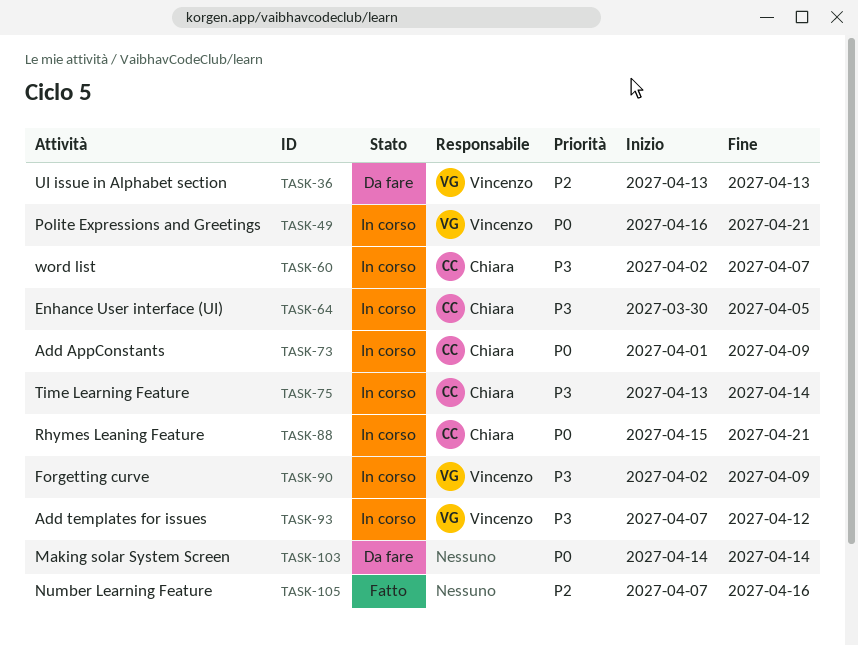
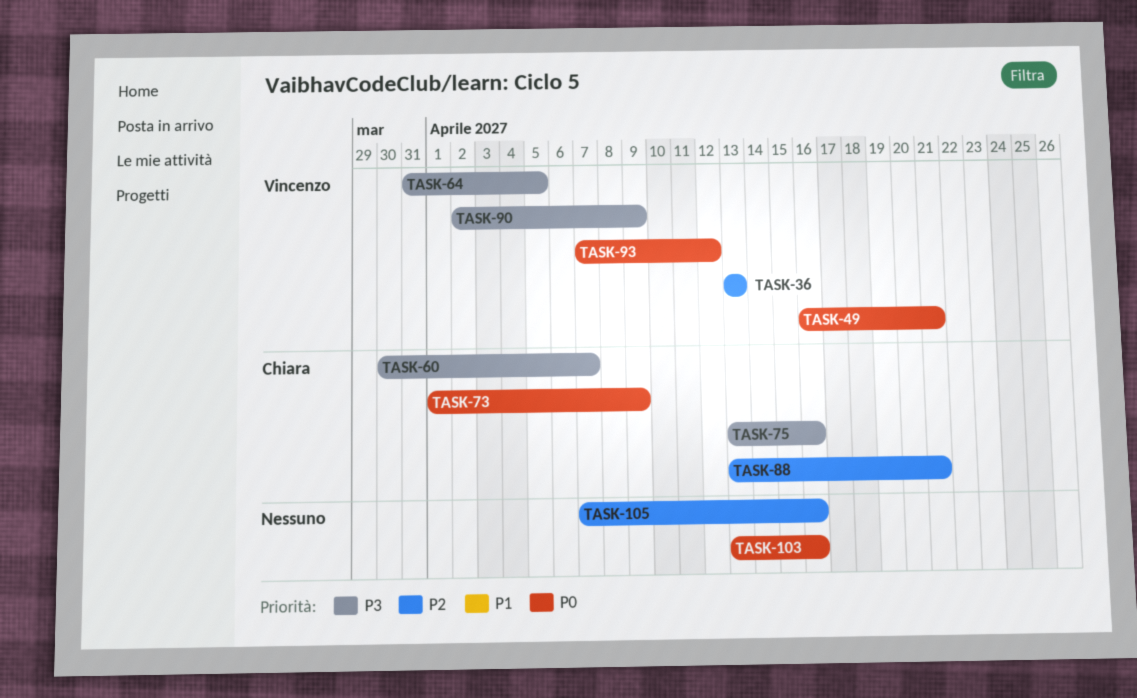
TASK-60, start: Apr 2 -> Mar 30
TASK-64, owner: Chiara -> Vincenzo
TASK-64, start: Mar 30 -> Mar 31
TASK-75, due: Apr 14 -> Apr 16
TASK-88, priority: P0 -> P2
TASK-88, start: Apr 15 -> Apr 13
TASK-93, priority: P3 -> P0
TASK-103, start: Apr 14 -> Apr 13
TASK-103, due: Apr 14 -> Apr 16

